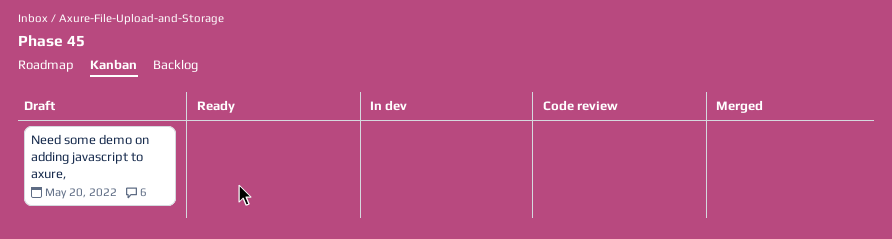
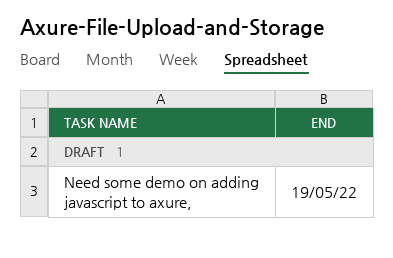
Need some demo on adding javascript to axure,, due: May 20 -> May 19

